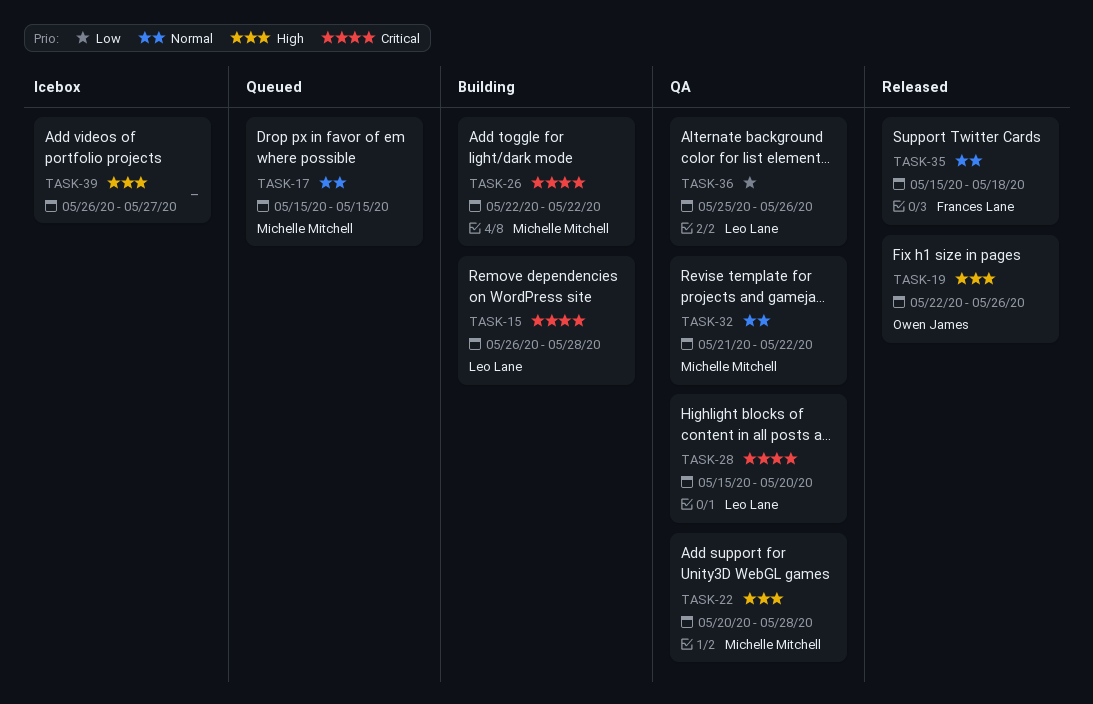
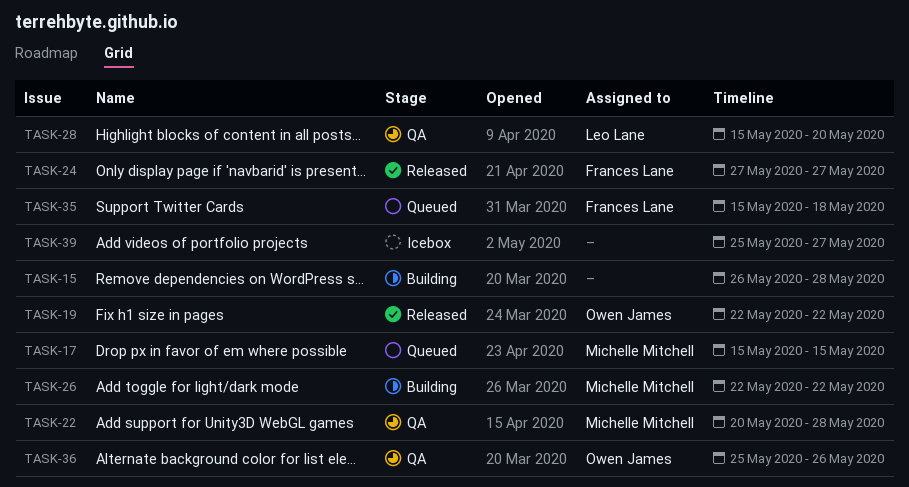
TASK-15, owner: Leo Lane -> none
TASK-19, due: May 26 -> May 22
TASK-24: none -> present
TASK-32: present -> none
TASK-35, status: Released -> Queued
TASK-36, owner: Leo Lane -> Owen James
TASK-39, start: May 26 -> May 25

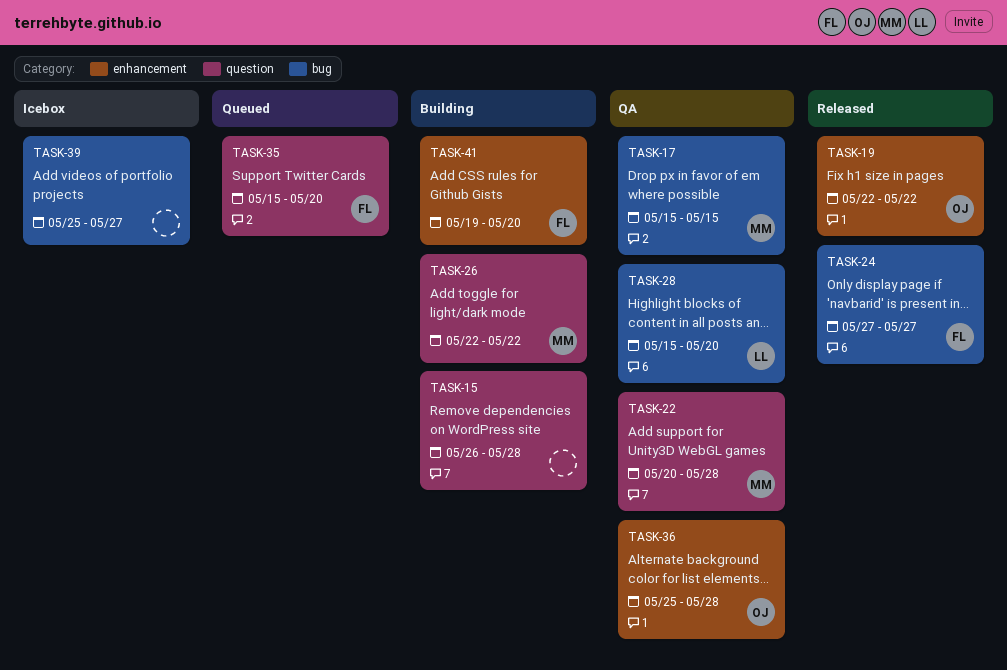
TASK-17, status: Queued -> QA
TASK-35, due: May 18 -> May 20
TASK-36, due: May 26 -> May 28
TASK-41: none -> present

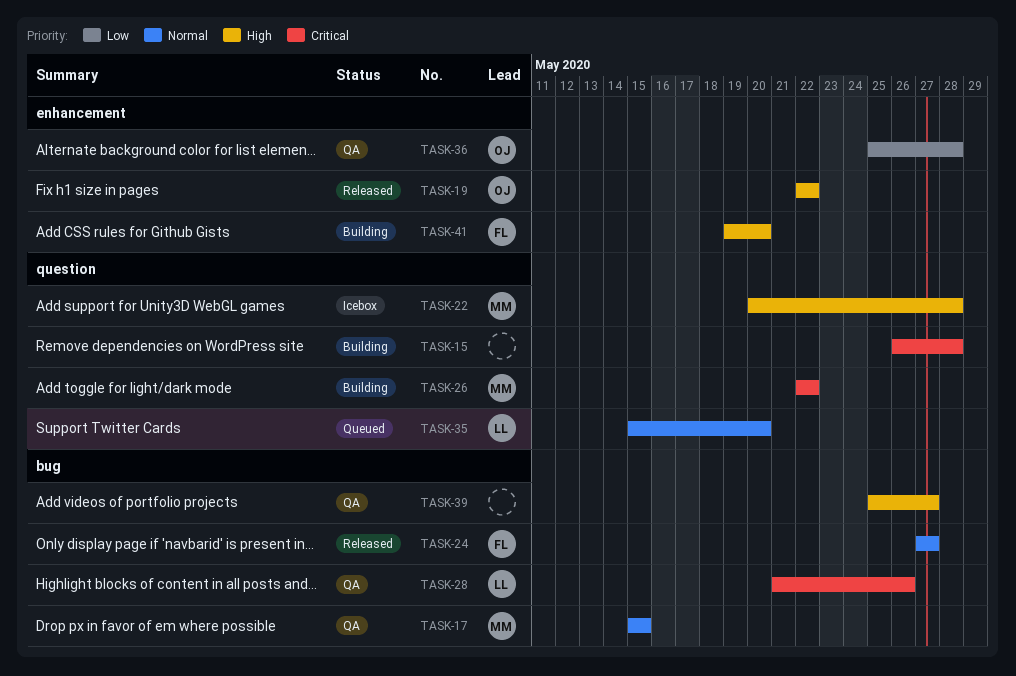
TASK-22, status: QA -> Icebox
TASK-28, start: May 15 -> May 21
TASK-28, due: May 20 -> May 26
TASK-35, owner: FL -> LL
TASK-39, status: Icebox -> QA

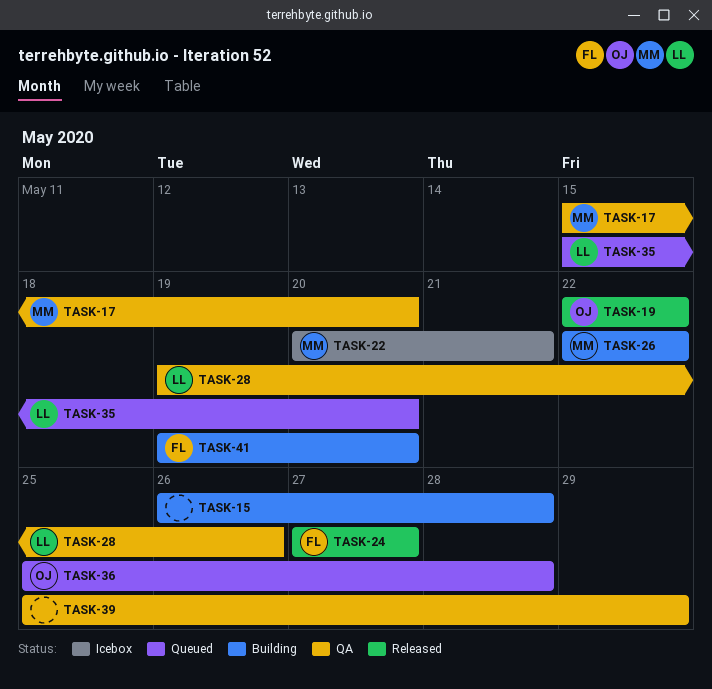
TASK-17, due: May 15 -> May 20
TASK-22, due: May 28 -> May 21
TASK-28, start: May 21 -> May 19
TASK-36, status: QA -> Queued
TASK-39, due: May 27 -> May 29

